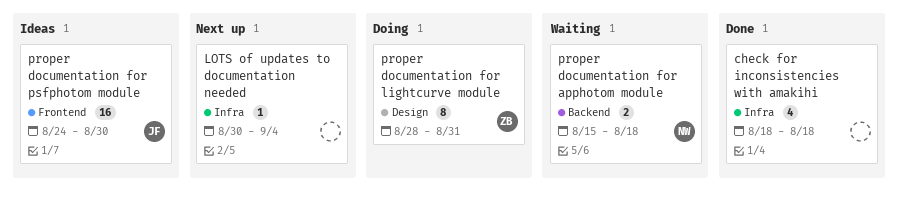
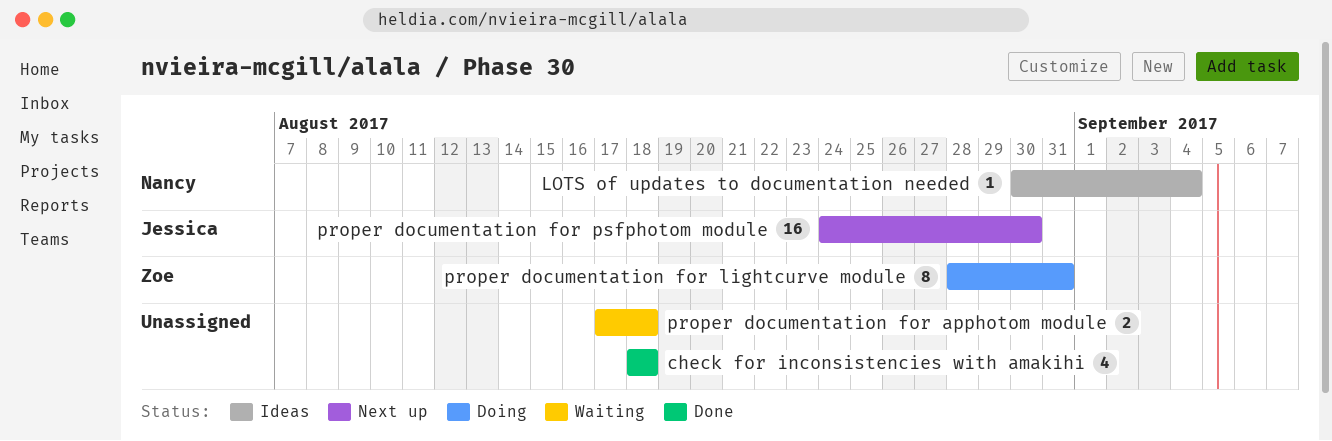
LOTS of updates to documentation needed, status: Next up -> Ideas
LOTS of updates to documentation needed, owner: none -> Nancy
proper documentation for apphotom module, owner: Nancy -> none
proper documentation for apphotom module, start: Aug 15 -> Aug 17
proper documentation for psfphotom module, status: Ideas -> Next up

